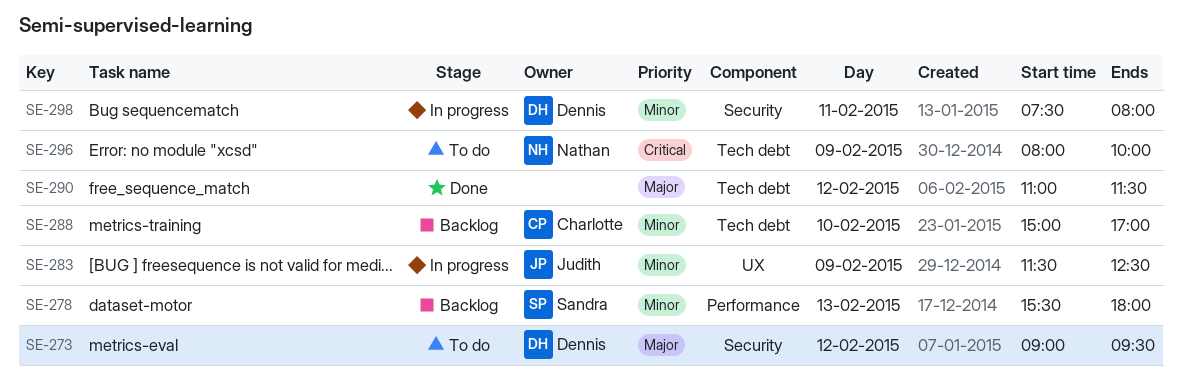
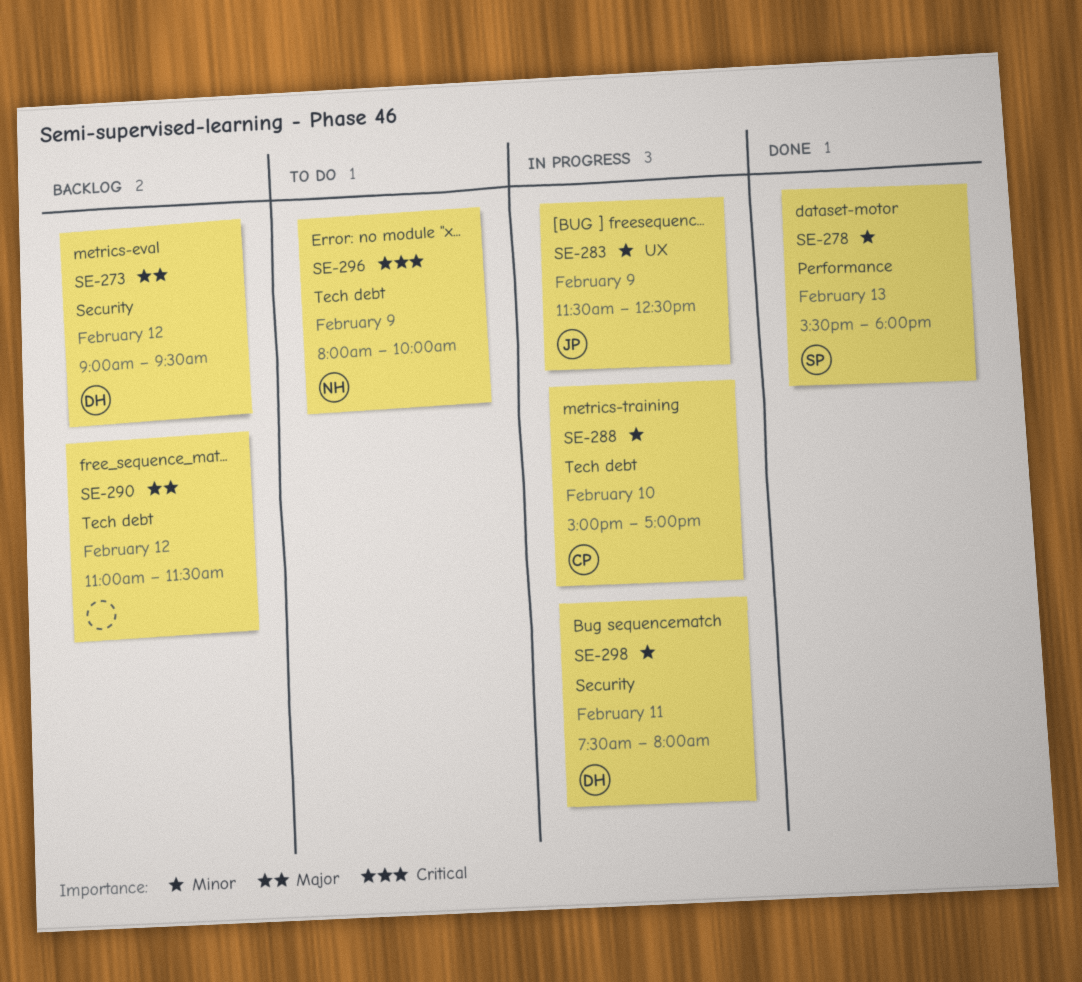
SE-273, status: To do -> Backlog
SE-278, status: Backlog -> Done
SE-288, status: Backlog -> In progress
SE-290, status: Done -> Backlog

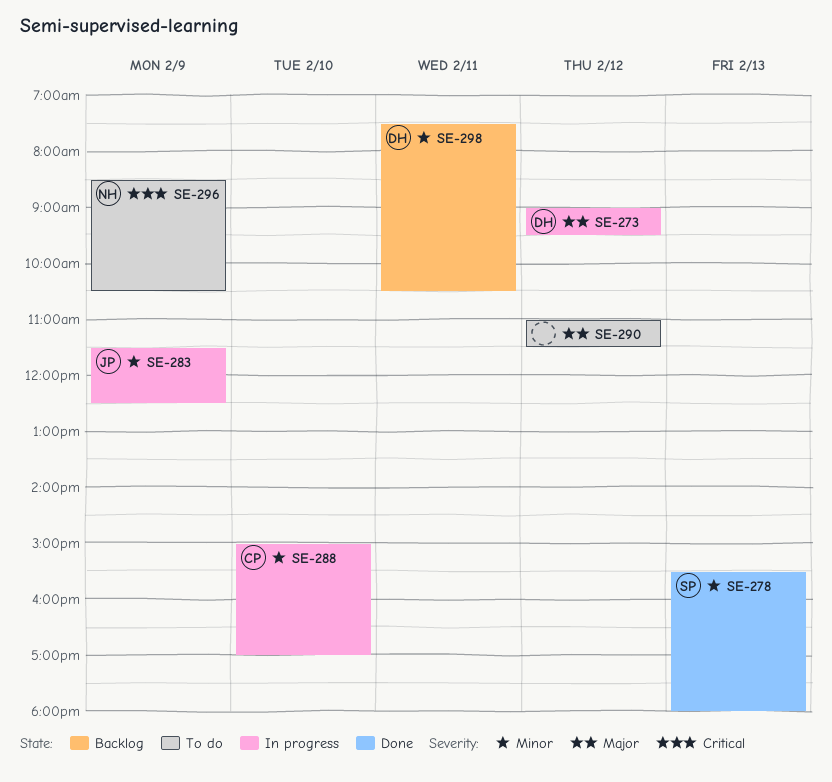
SE-273, status: Backlog -> In progress
SE-290, status: Backlog -> To do
SE-296, begins: 08:00 -> 08:30
SE-296, ends: 10:00 -> 10:30
SE-298, status: In progress -> Backlog
SE-298, ends: 08:00 -> 10:30

